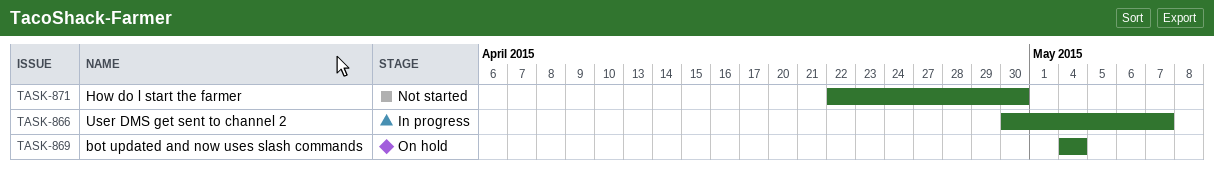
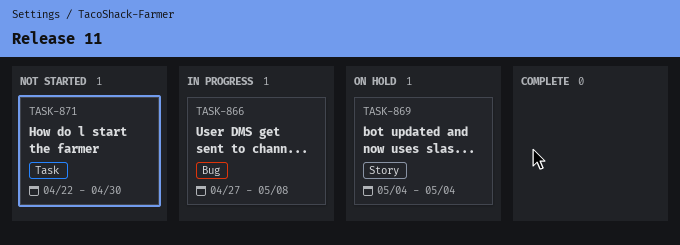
TASK-866, start: Apr 30 -> Apr 27
TASK-866, due: May 7 -> May 8

